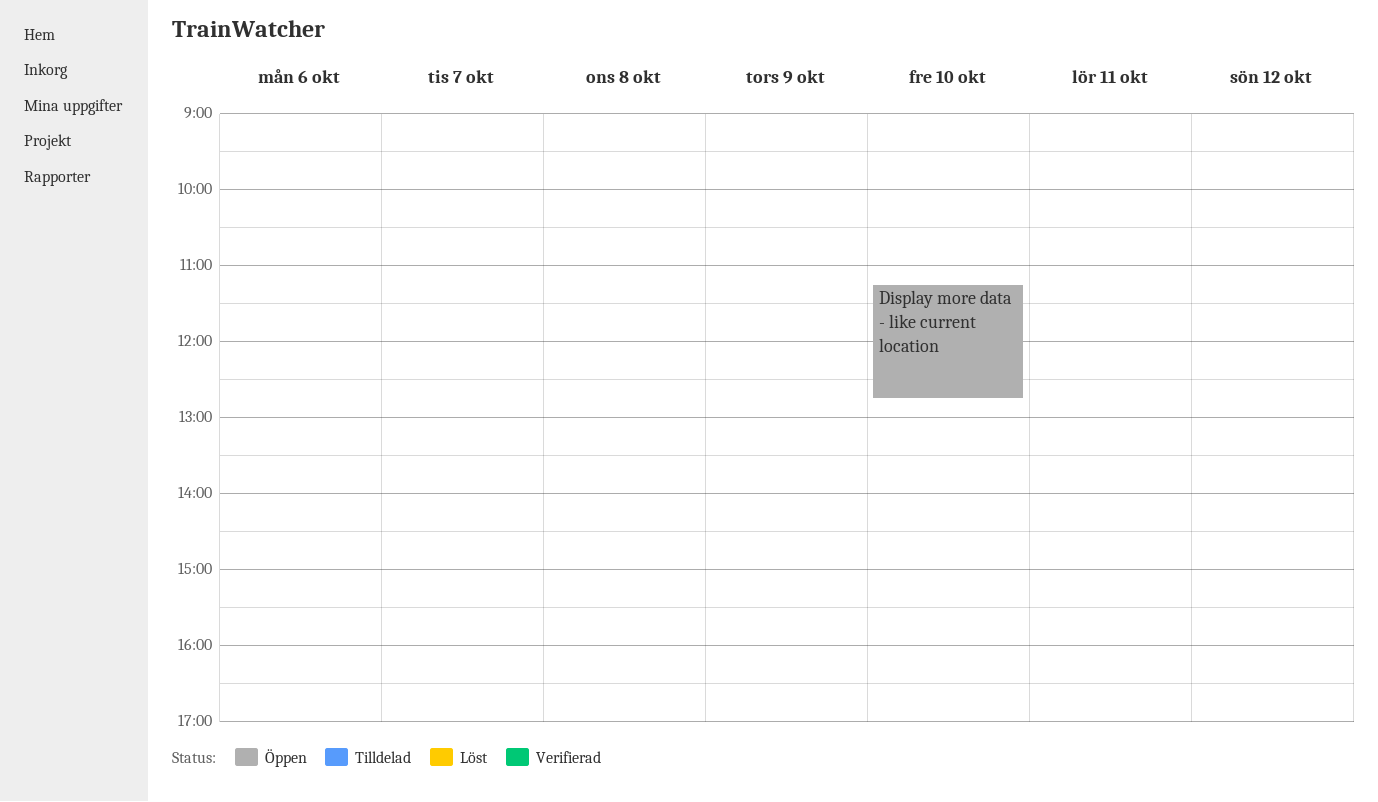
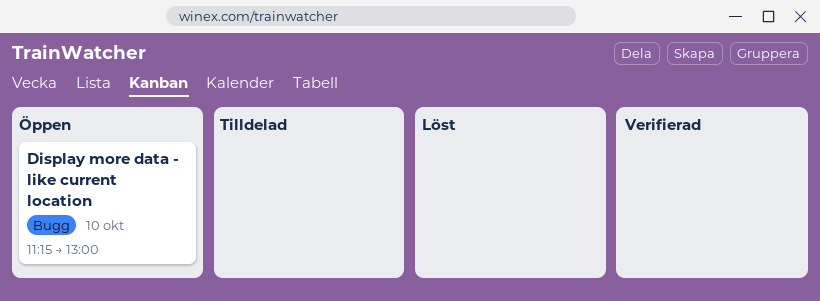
Display more data - like current location, ends: 12:45 -> 13:00

